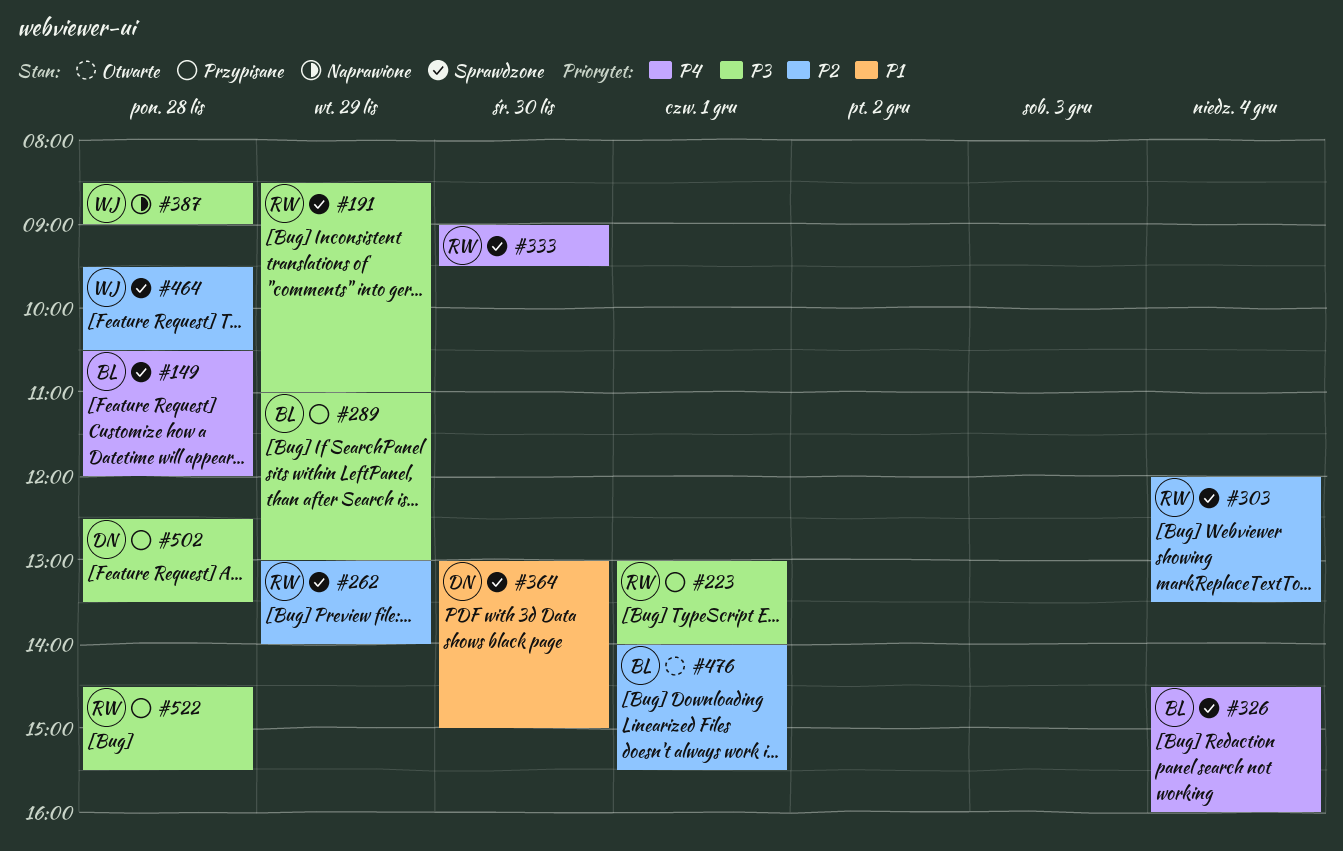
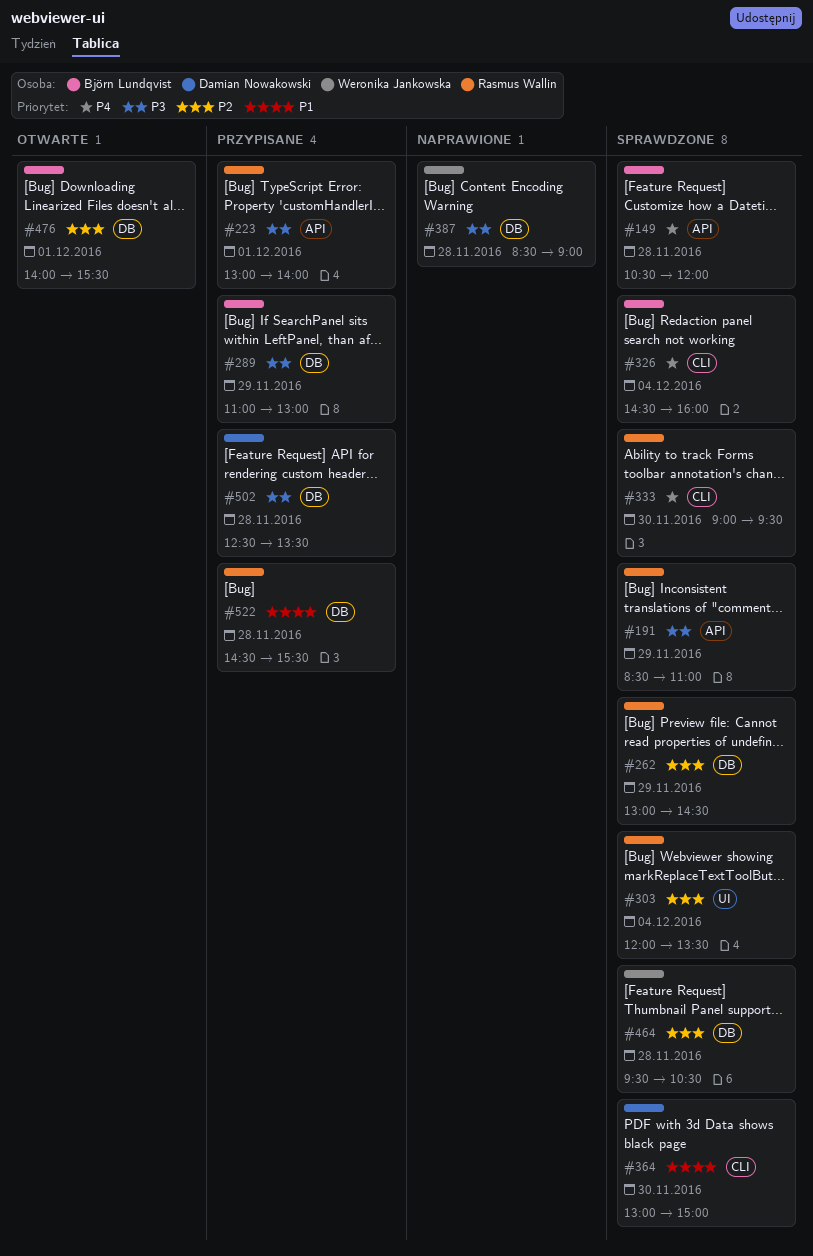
#262, ends: 14:00 -> 14:30
#522, priority: P3 -> P1

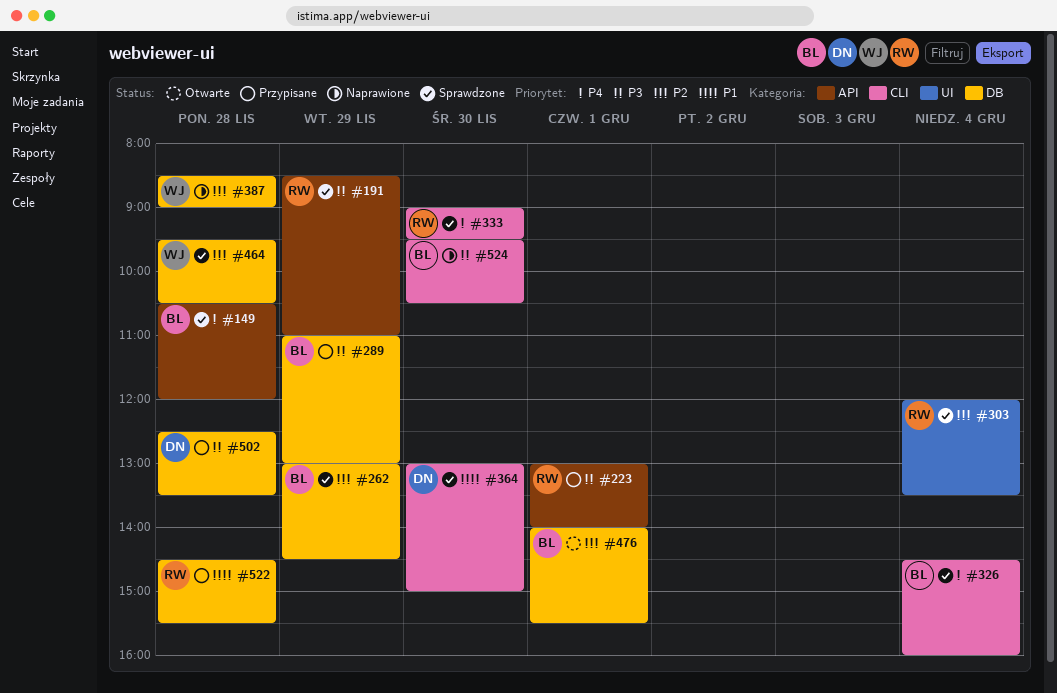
#262, owner: Rasmus Wallin -> Björn Lundqvist
#387, priority: P3 -> P2
#524: none -> present

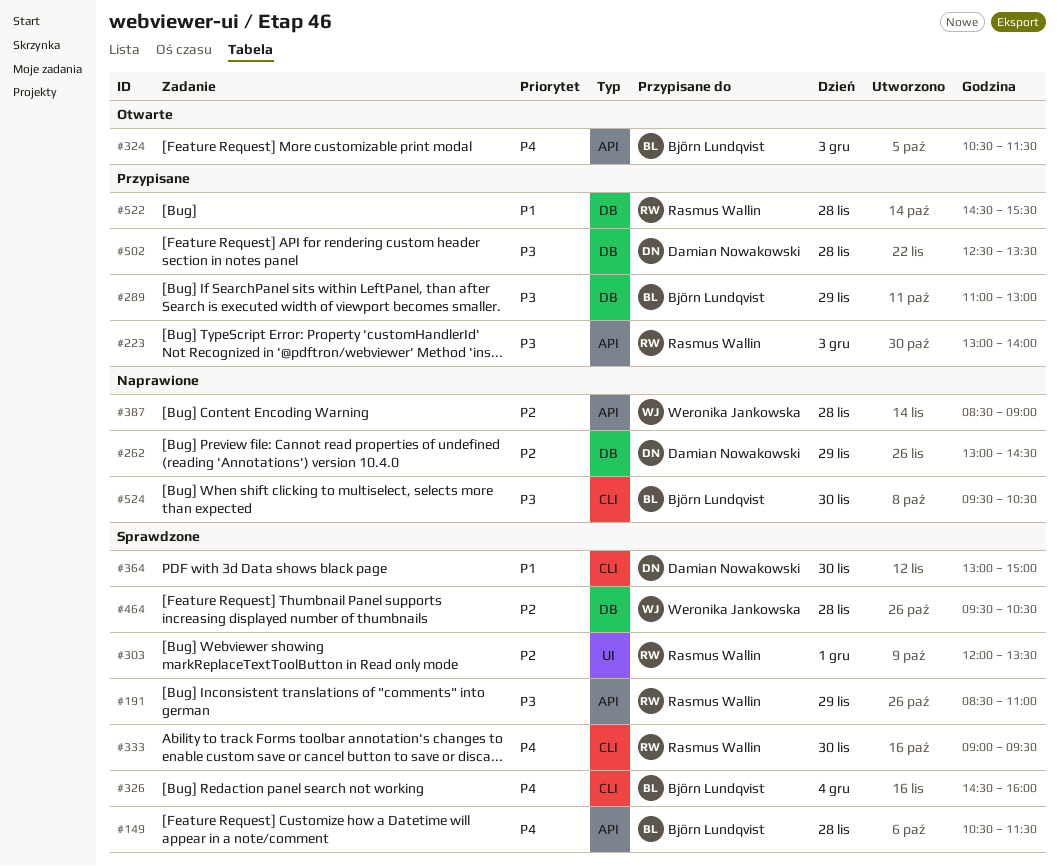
#149, ends: 12:00 -> 11:30
#223, day: Dec 1 -> Dec 3
#262, status: Sprawdzone -> Naprawione
#262, owner: Björn Lundqvist -> Damian Nowakowski
#303, day: Dec 4 -> Dec 1
#324: none -> present
#387, label: DB -> API
#476: present -> none

